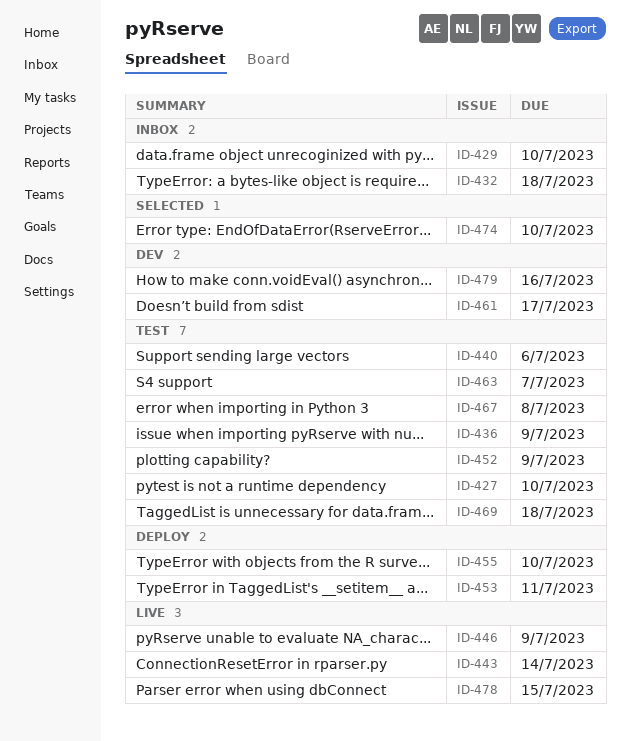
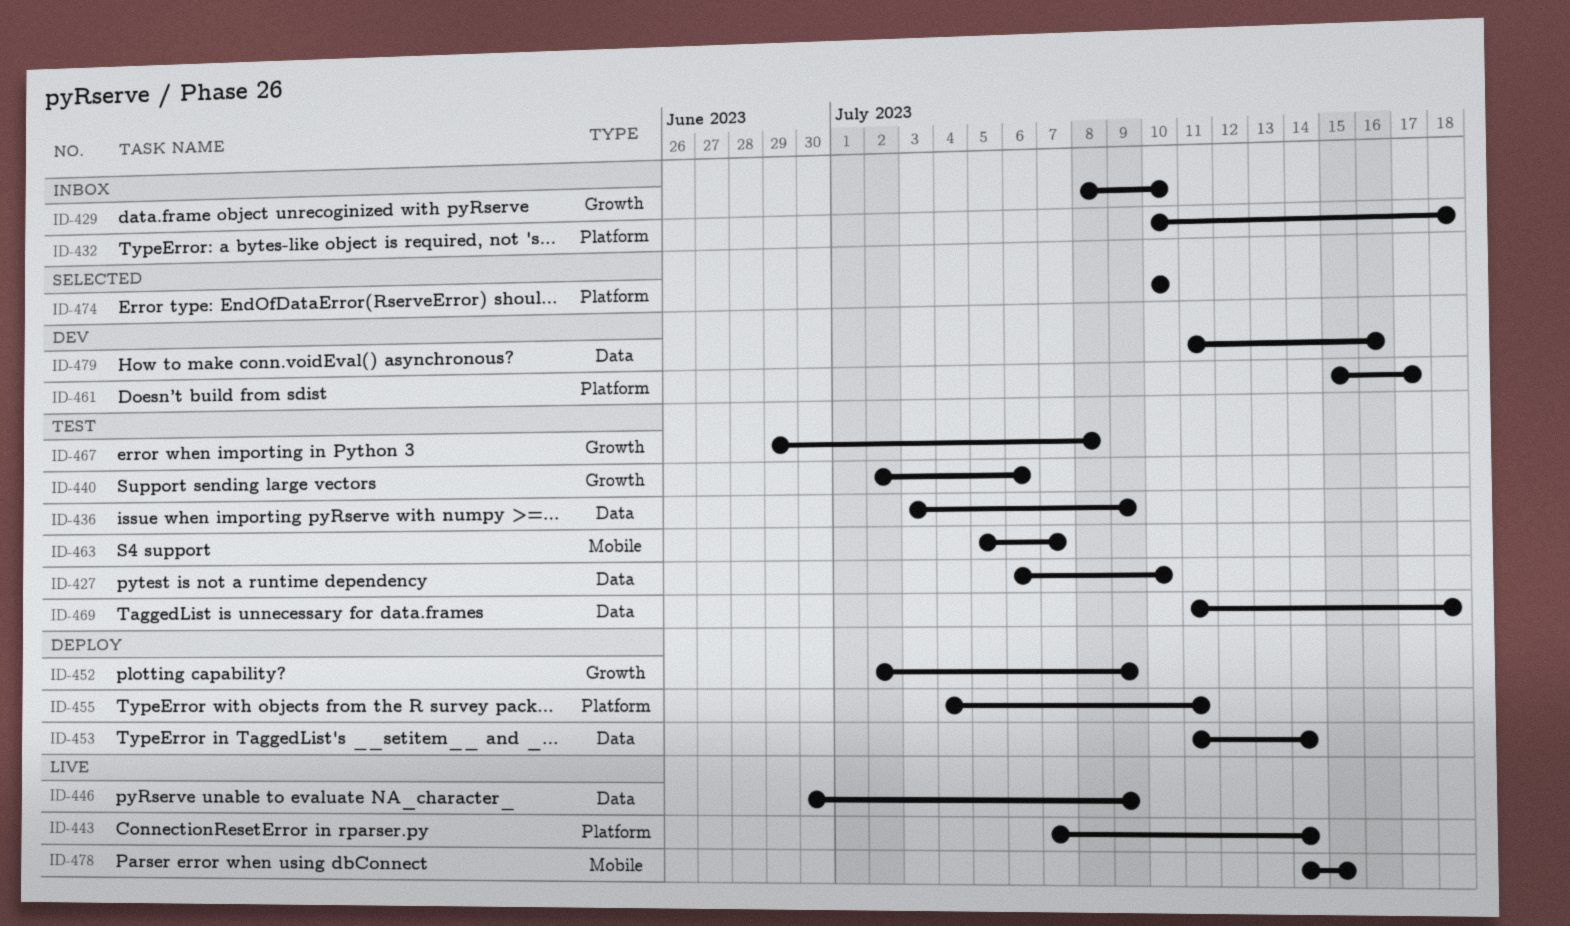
ID-452, status: Test -> Deploy
ID-453, due: Jul 11 -> Jul 14
ID-455, due: Jul 10 -> Jul 11

